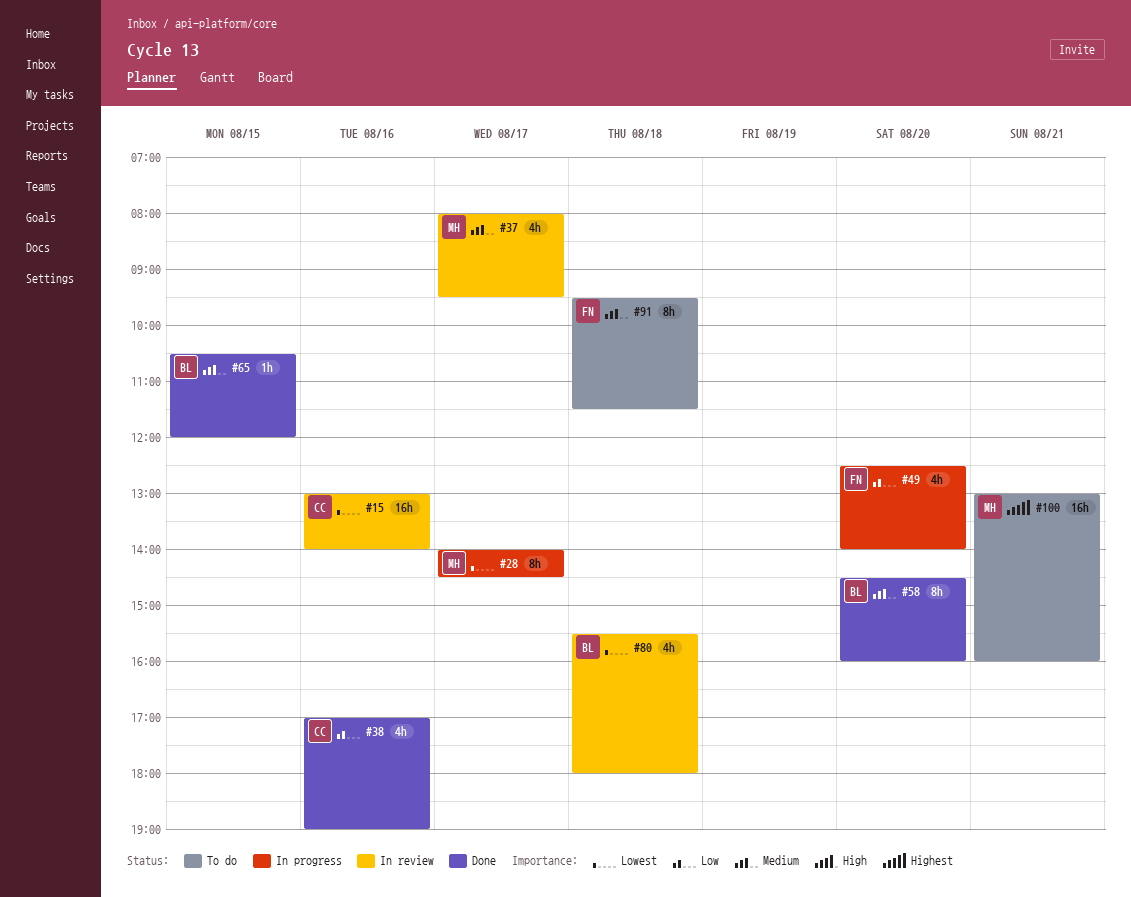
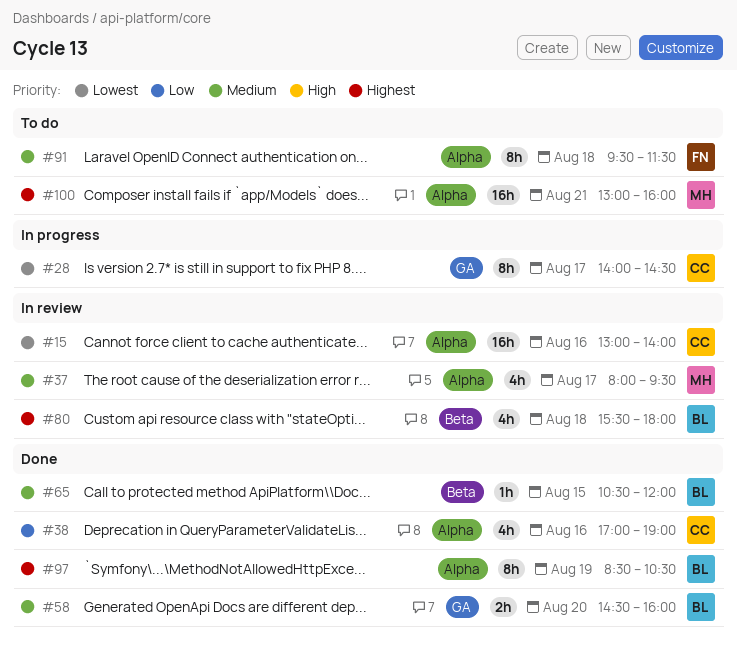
#28, owner: MH -> CC
#49: present -> none
#58, estimate: 8h -> 2h
#80, priority: Lowest -> Highest
#97: none -> present

